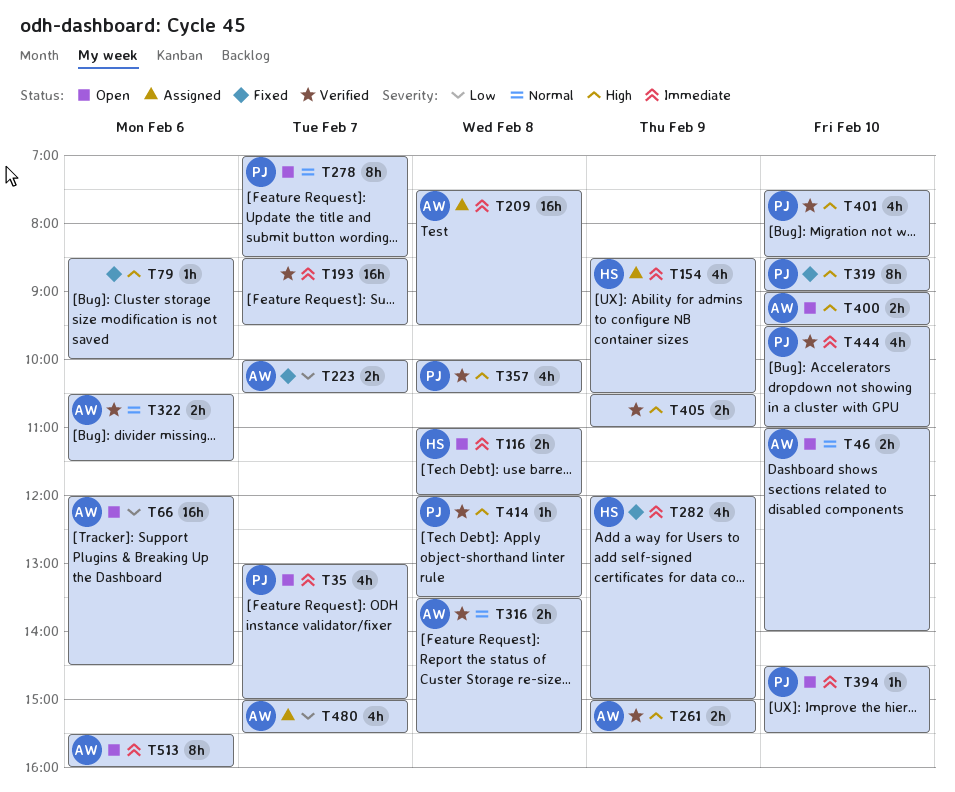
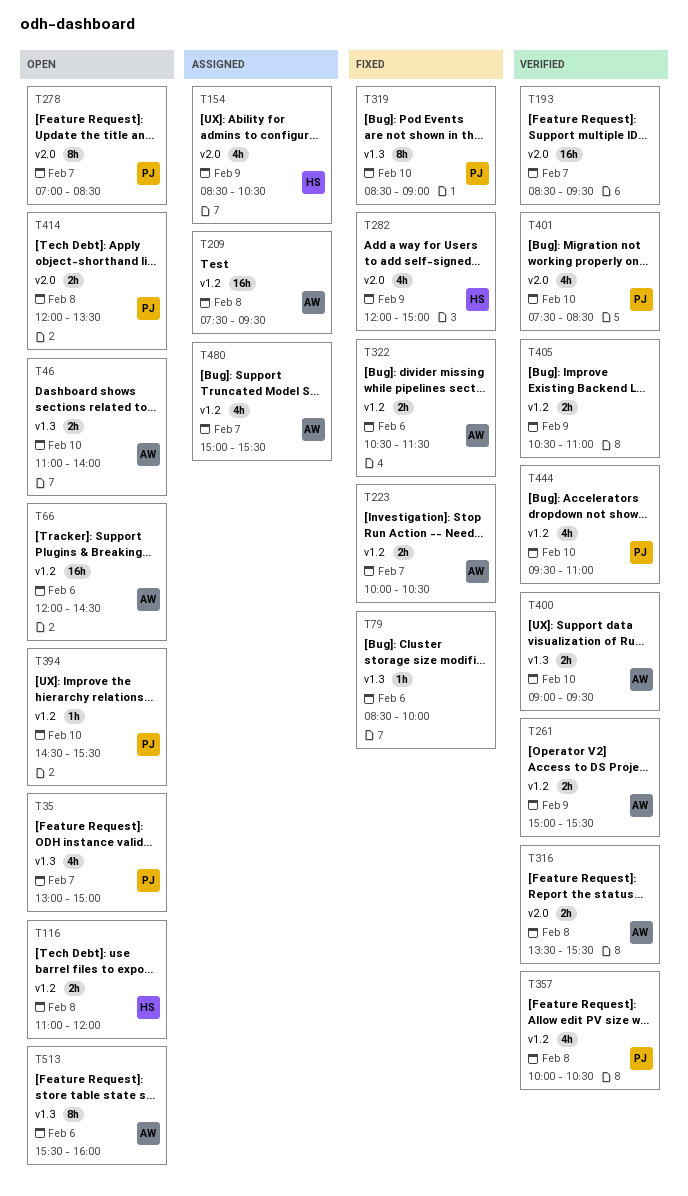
T322, status: Verified -> Fixed
T400, status: Open -> Verified
T414, status: Verified -> Open
T414, estimate: 1h -> 2h

